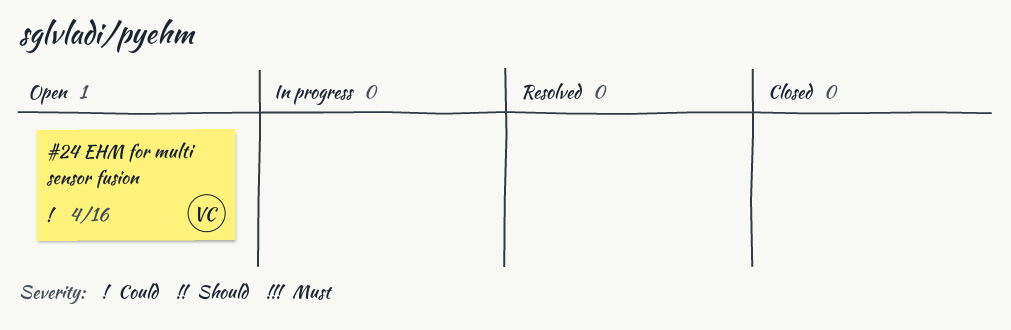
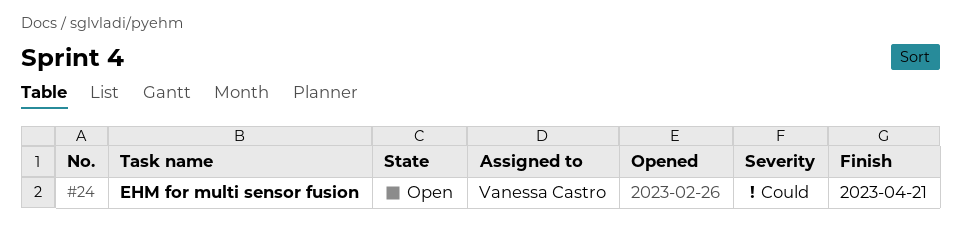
#24, due: Apr 16 -> Apr 21

